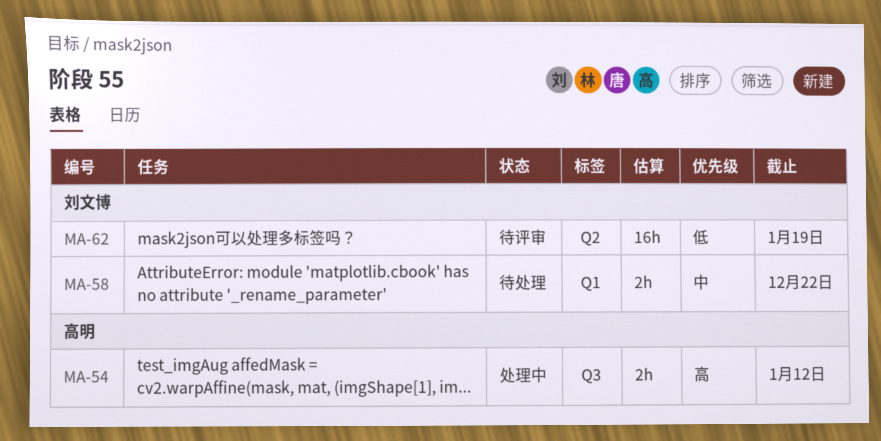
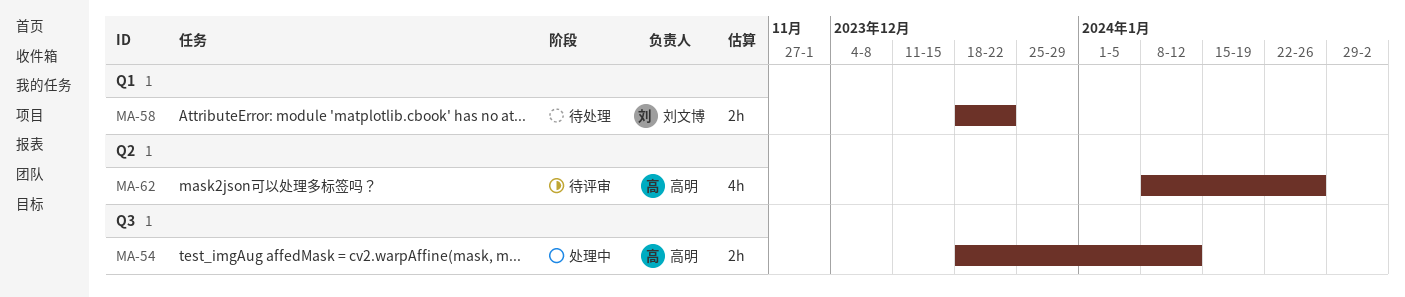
MA-62, owner: 刘文博 -> 高明
MA-62, estimate: 16h -> 4h
MA-62, due: Jan 19 -> Jan 26

